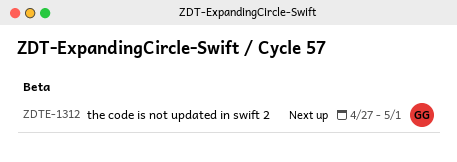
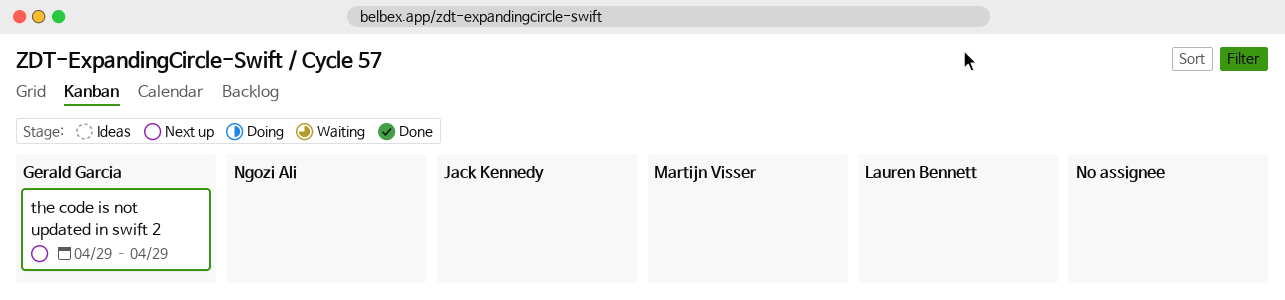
the code is not updated in swift 2, start: Apr 27 -> Apr 29
the code is not updated in swift 2, due: May 1 -> Apr 29

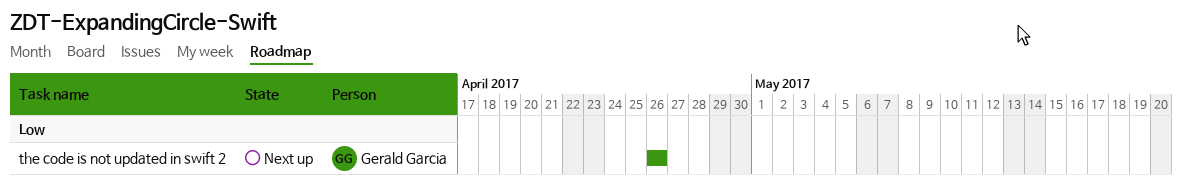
the code is not updated in swift 2, start: Apr 29 -> Apr 26
the code is not updated in swift 2, due: Apr 29 -> Apr 26

